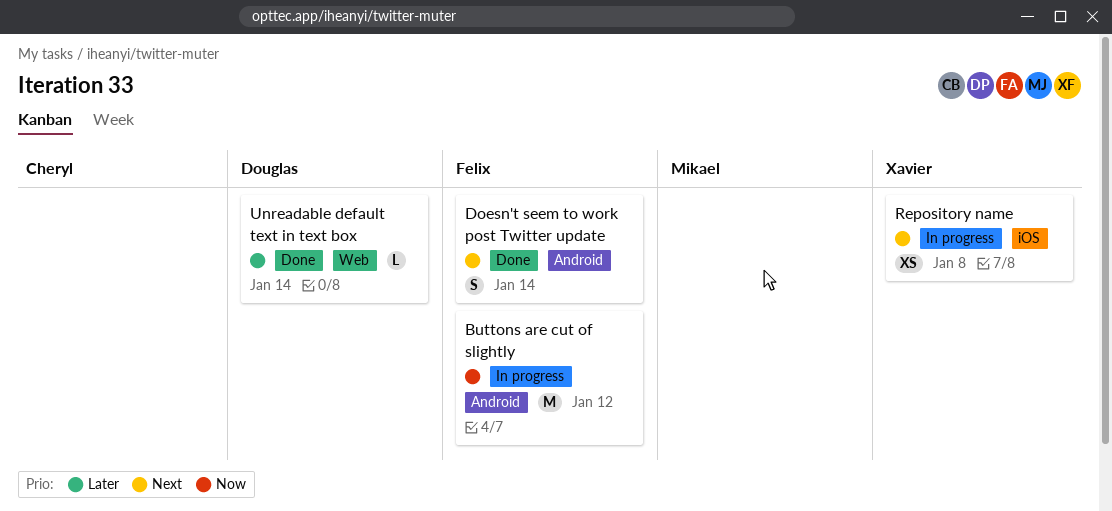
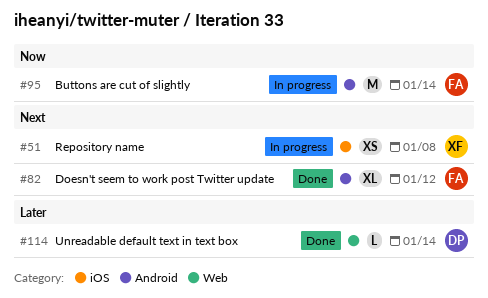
Buttons are cut of slightly, due: Jan 12 -> Jan 14
Doesn't seem to work post Twitter update, estimate: S -> XL
Doesn't seem to work post Twitter update, due: Jan 14 -> Jan 12

